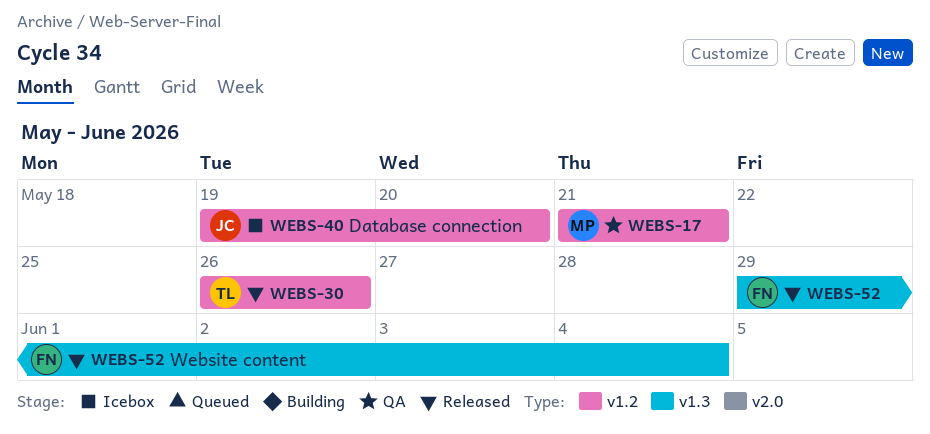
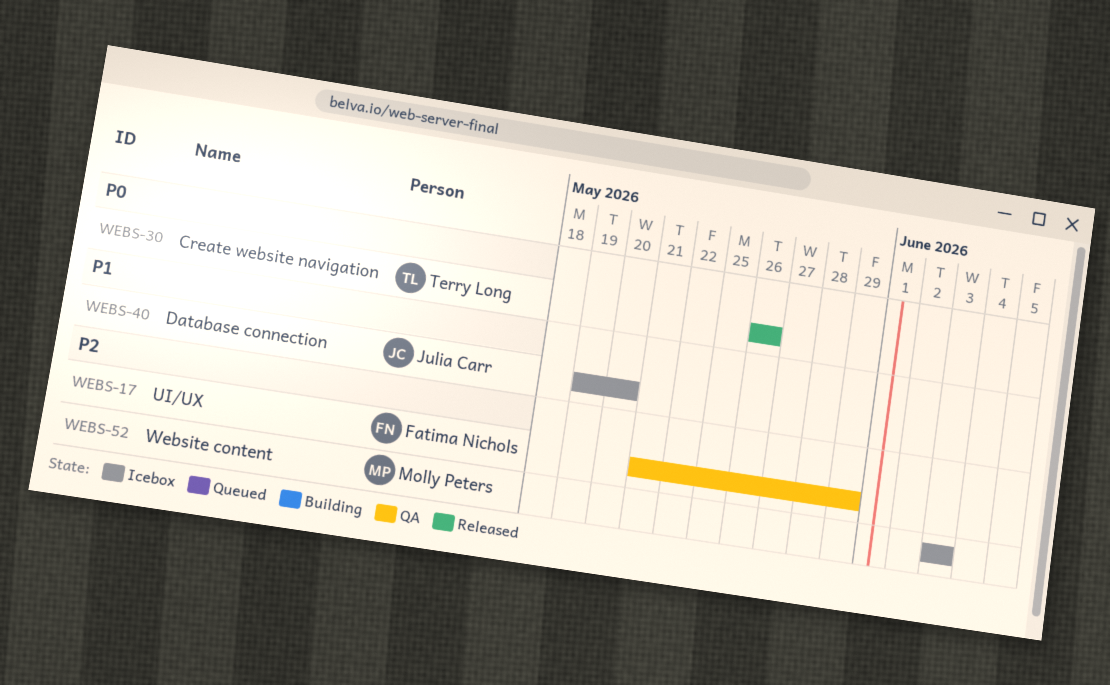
WEBS-17, owner: Molly Peters -> Fatima Nichols
WEBS-17, due: May 21 -> May 29
WEBS-52, status: Released -> Icebox
WEBS-52, owner: Fatima Nichols -> Molly Peters
WEBS-52, start: May 29 -> Jun 3
WEBS-52, due: Jun 4 -> Jun 3

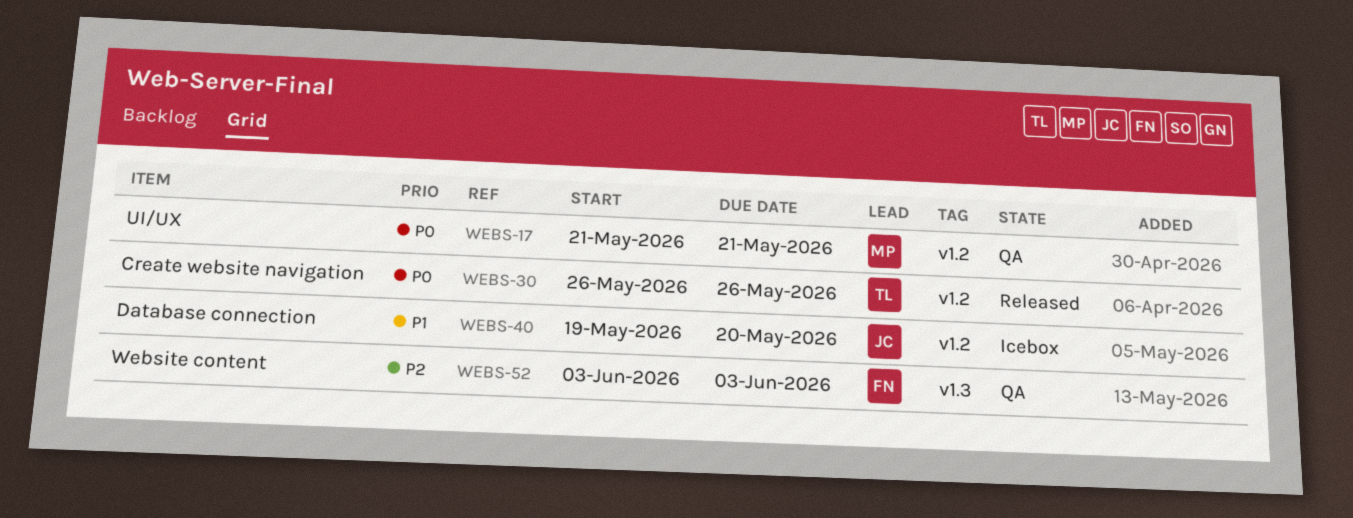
WEBS-17, owner: Fatima Nichols -> Molly Peters
WEBS-17, priority: P2 -> P0
WEBS-17, due: May 29 -> May 21
WEBS-52, status: Icebox -> QA
WEBS-52, owner: Molly Peters -> Fatima Nichols

